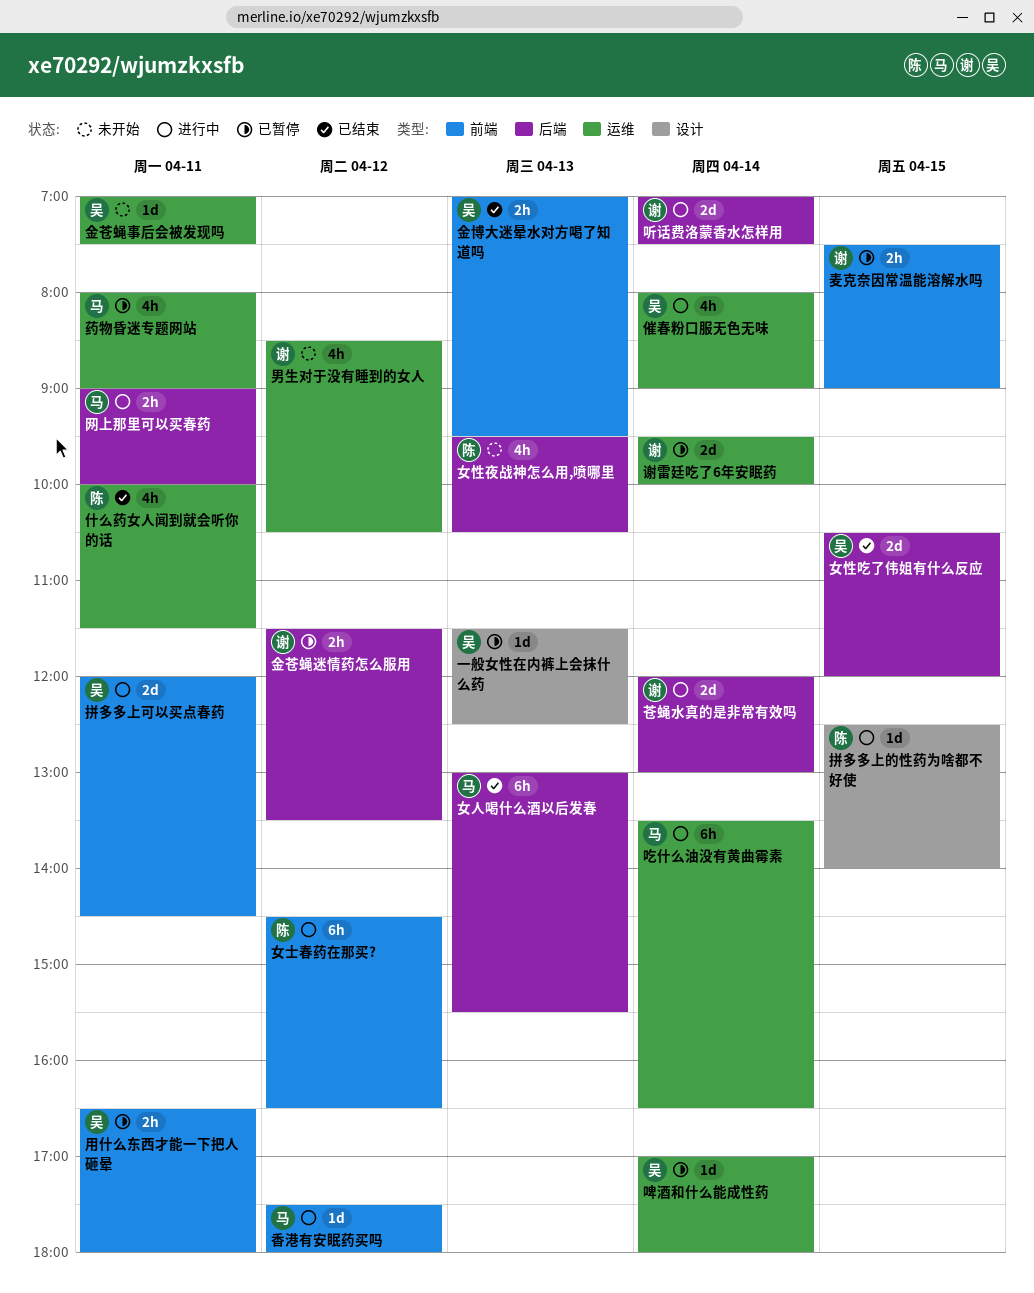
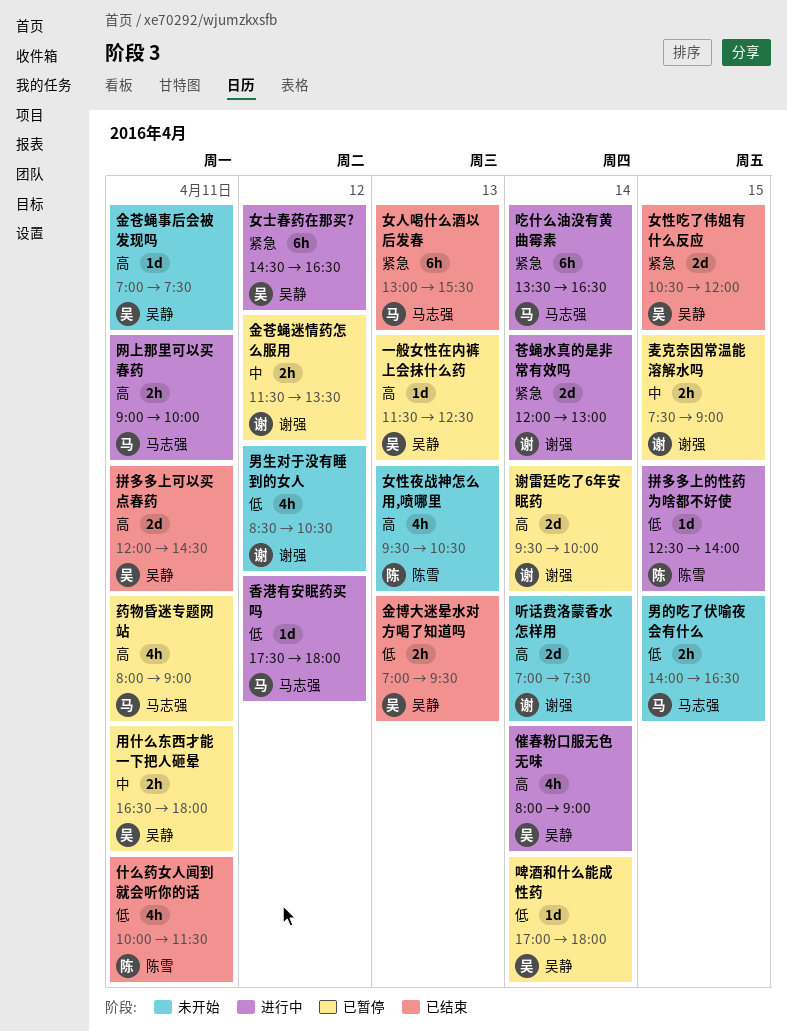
听话费洛蒙香水怎样用, status: 进行中 -> 未开始
女士春药在那买?, owner: 陈雪 -> 吴静
拼多多上可以买点春药, status: 进行中 -> 已结束
男的吃了伏喻夜会有什么: none -> present

